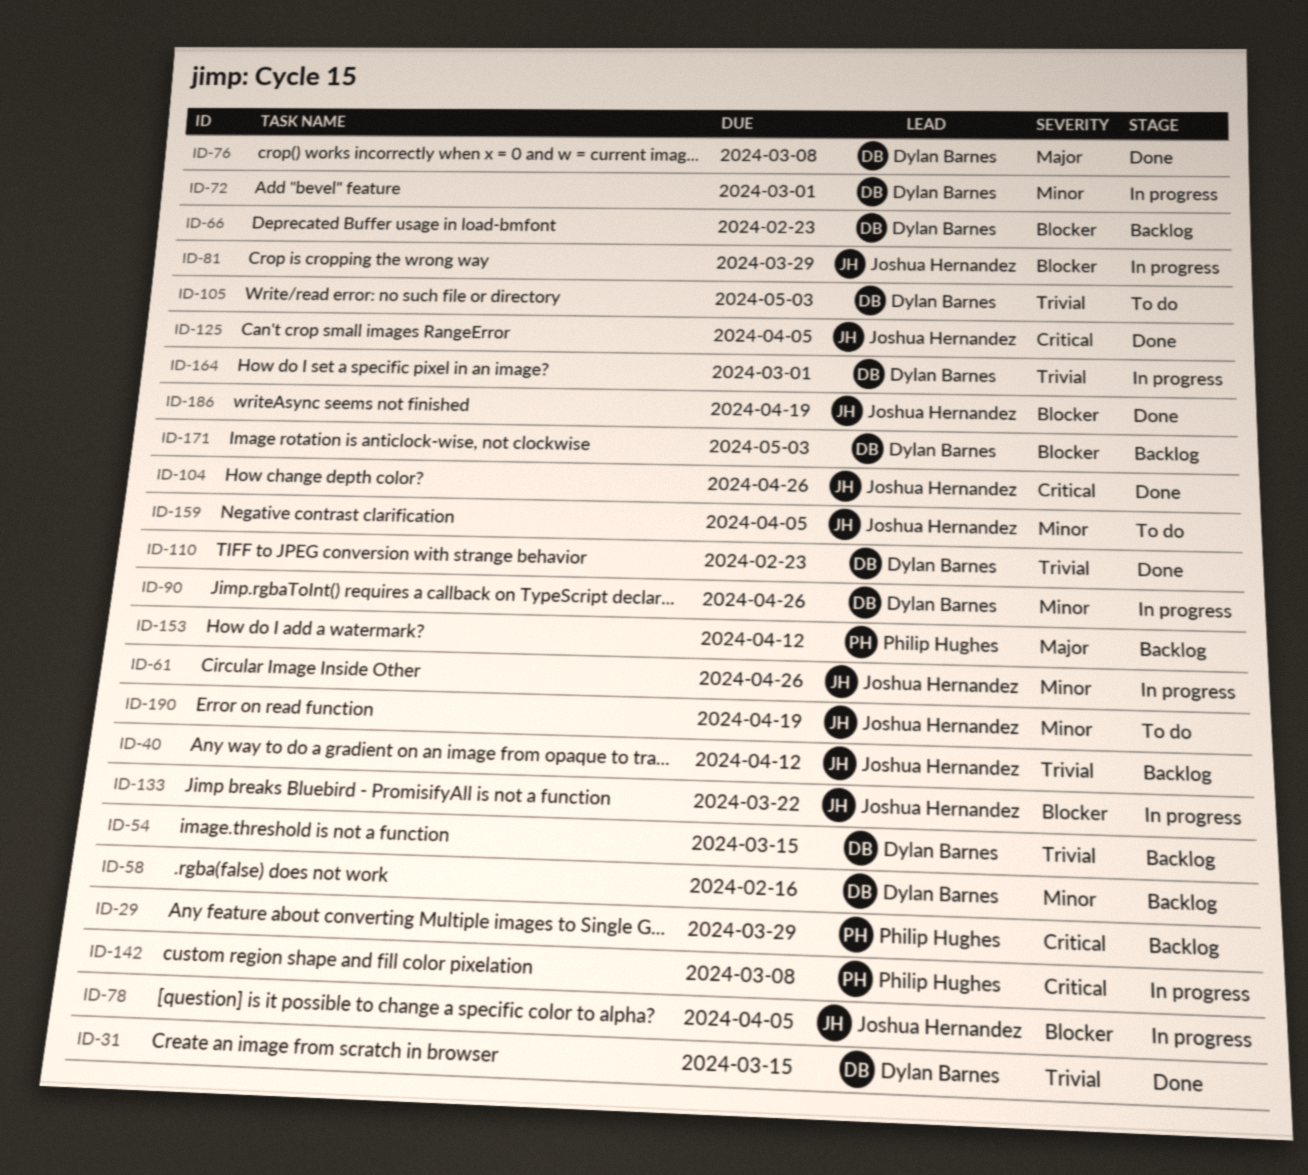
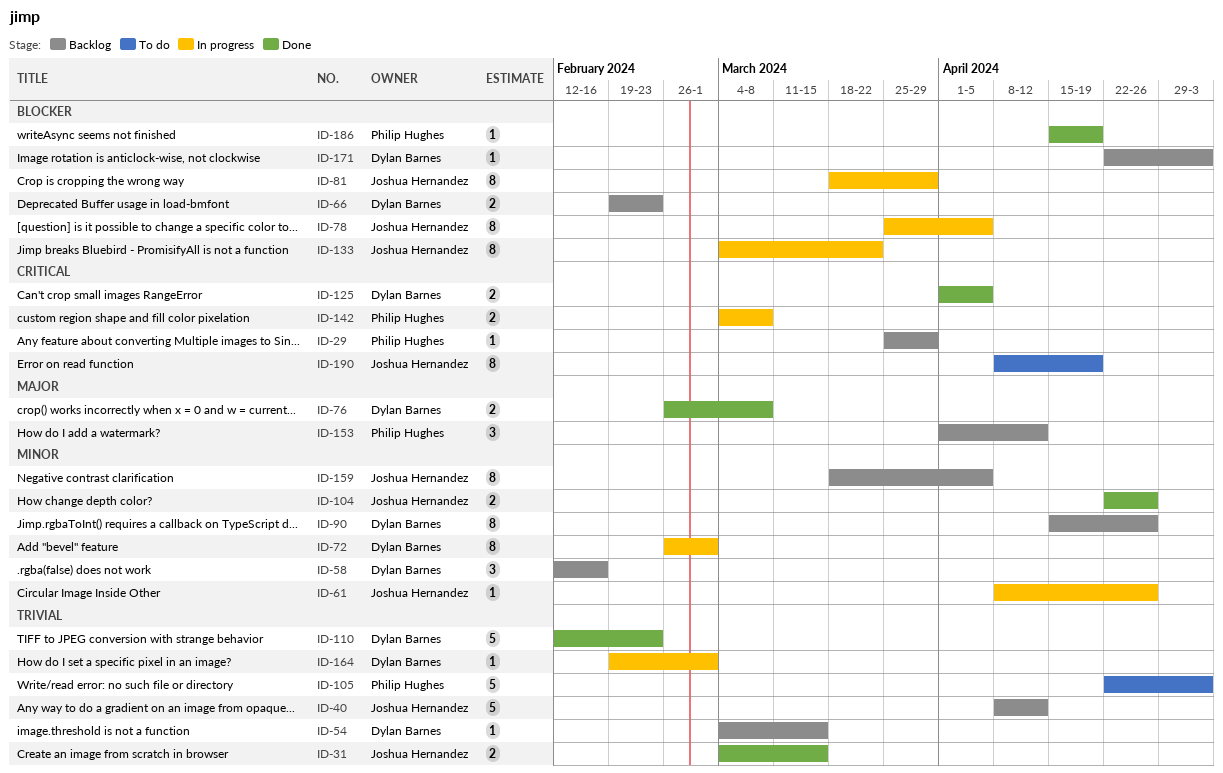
ID-31, owner: Dylan Barnes -> Joshua Hernandez
ID-90, status: In progress -> Backlog
ID-104, priority: Critical -> Minor
ID-105, owner: Dylan Barnes -> Philip Hughes
ID-125, owner: Joshua Hernandez -> Dylan Barnes
ID-159, status: To do -> Backlog
ID-186, owner: Joshua Hernandez -> Philip Hughes
ID-190, priority: Minor -> Critical

